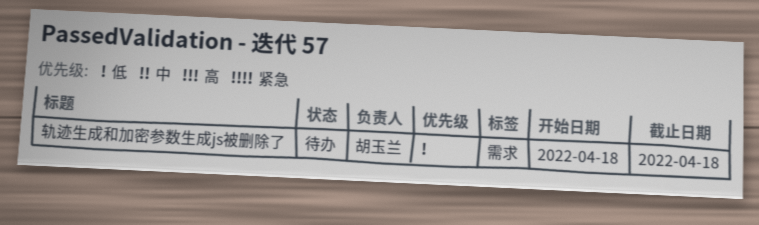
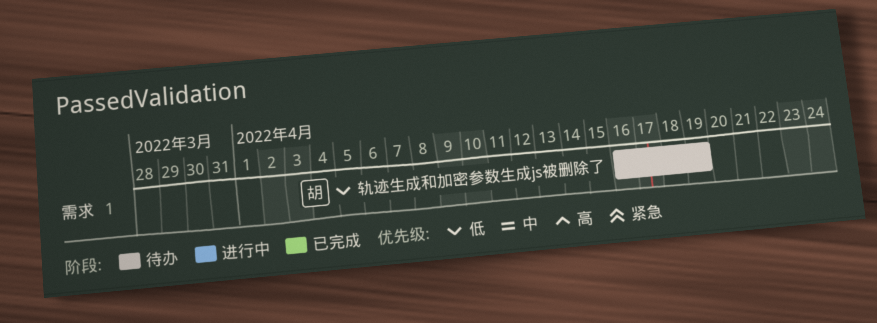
轨迹生成和加密参数生成js被删除了, start: Apr 18 -> Apr 16
轨迹生成和加密参数生成js被删除了, due: Apr 18 -> Apr 19

